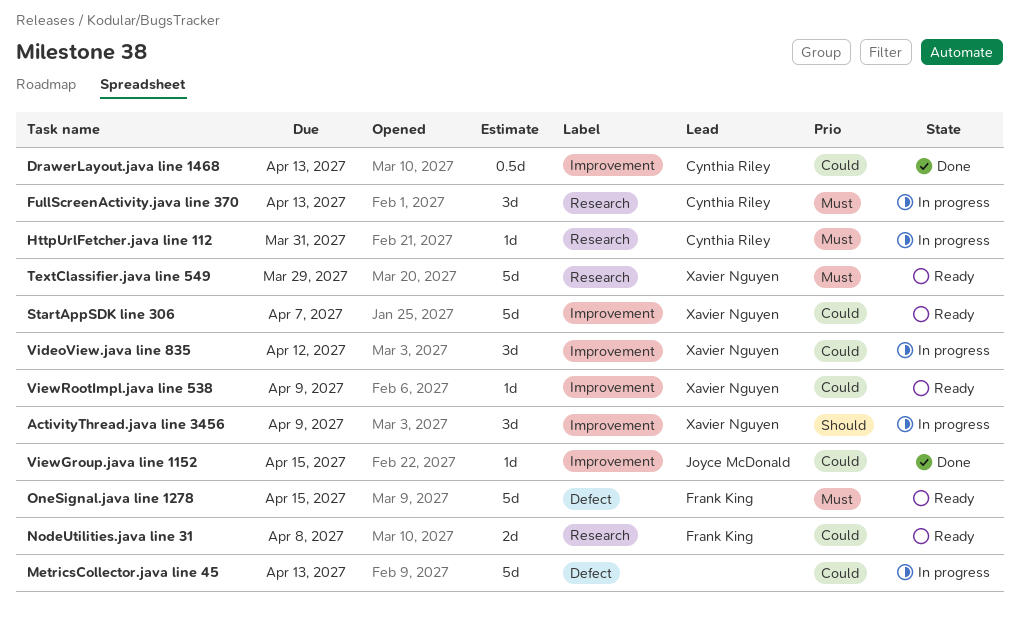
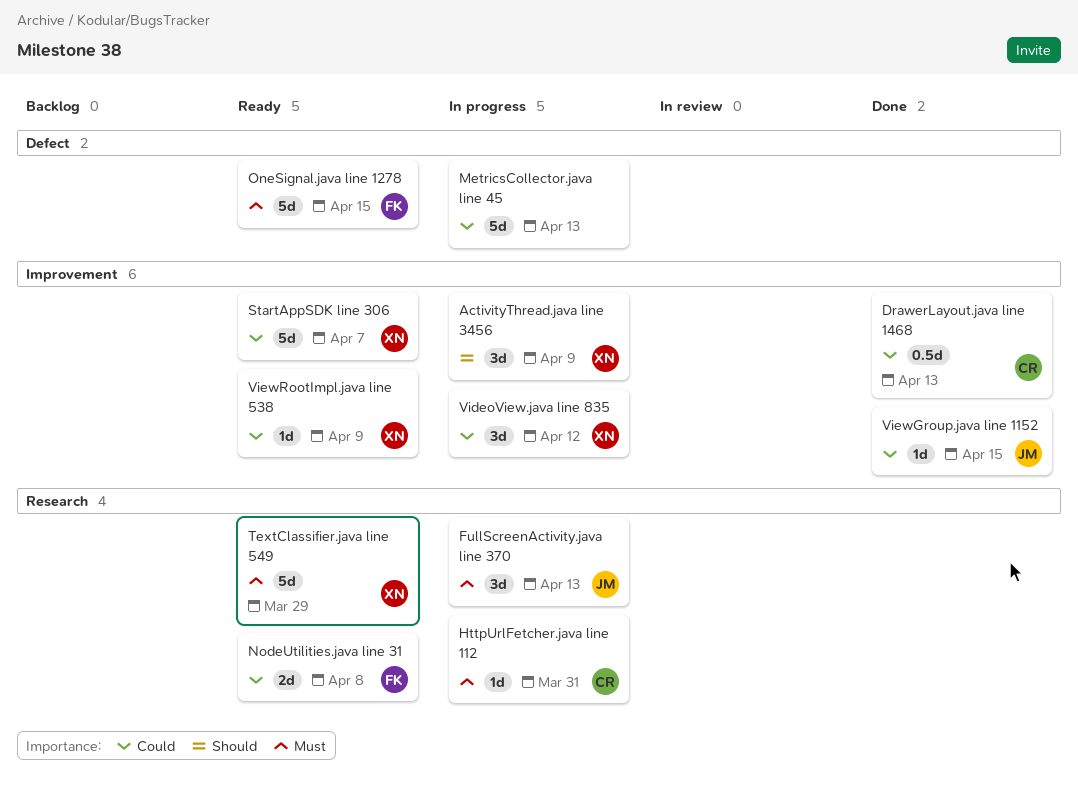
FullScreenActivity.java line 370, owner: Cynthia Riley -> Joyce McDonald

